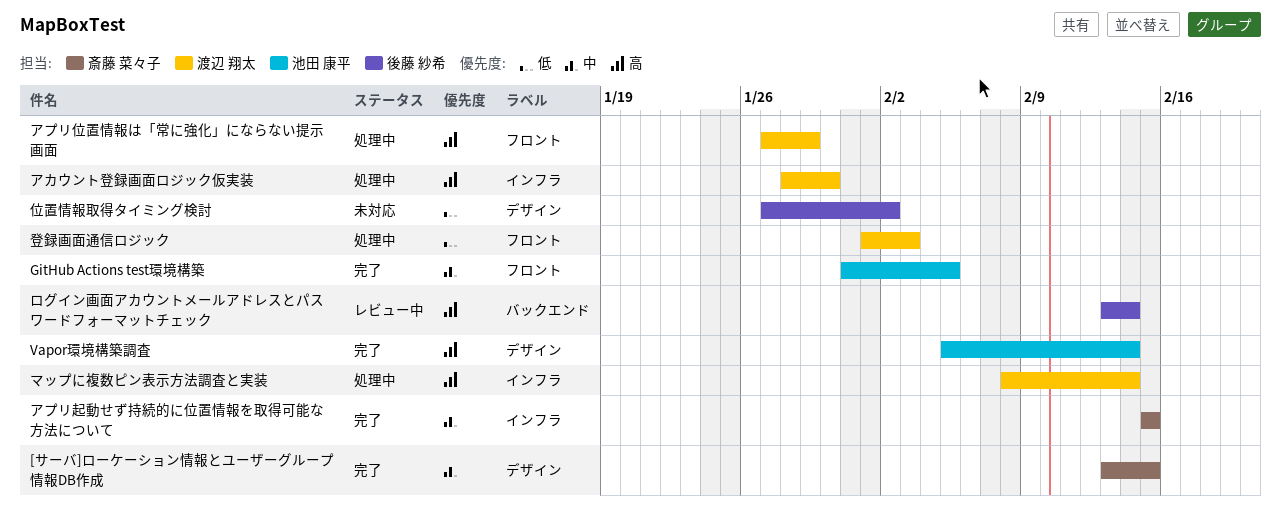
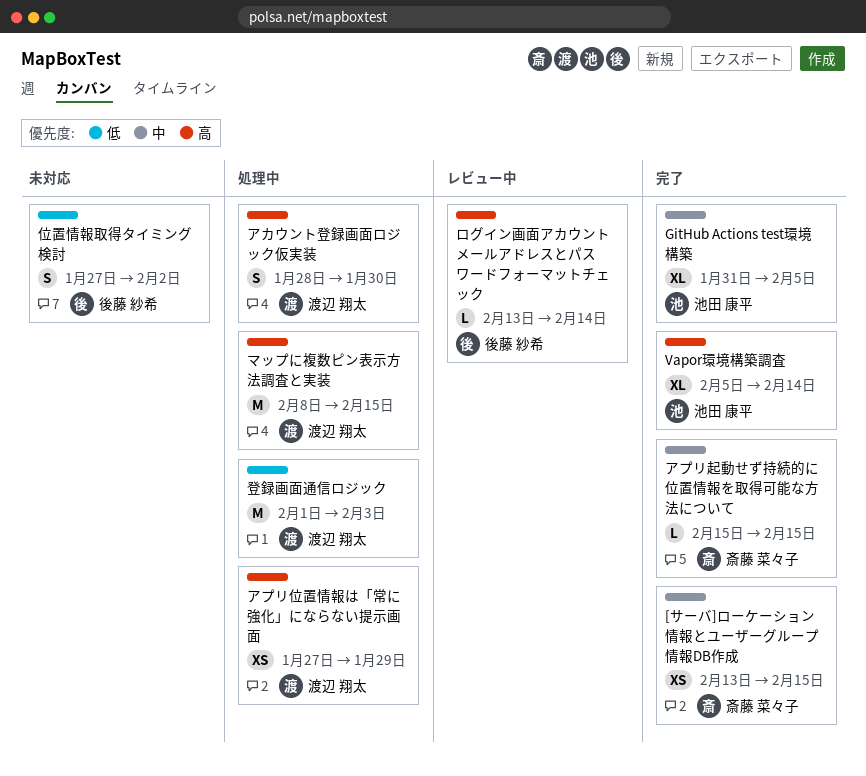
マップに複数ピン表示方法調査と実装, due: Feb 14 -> Feb 15

